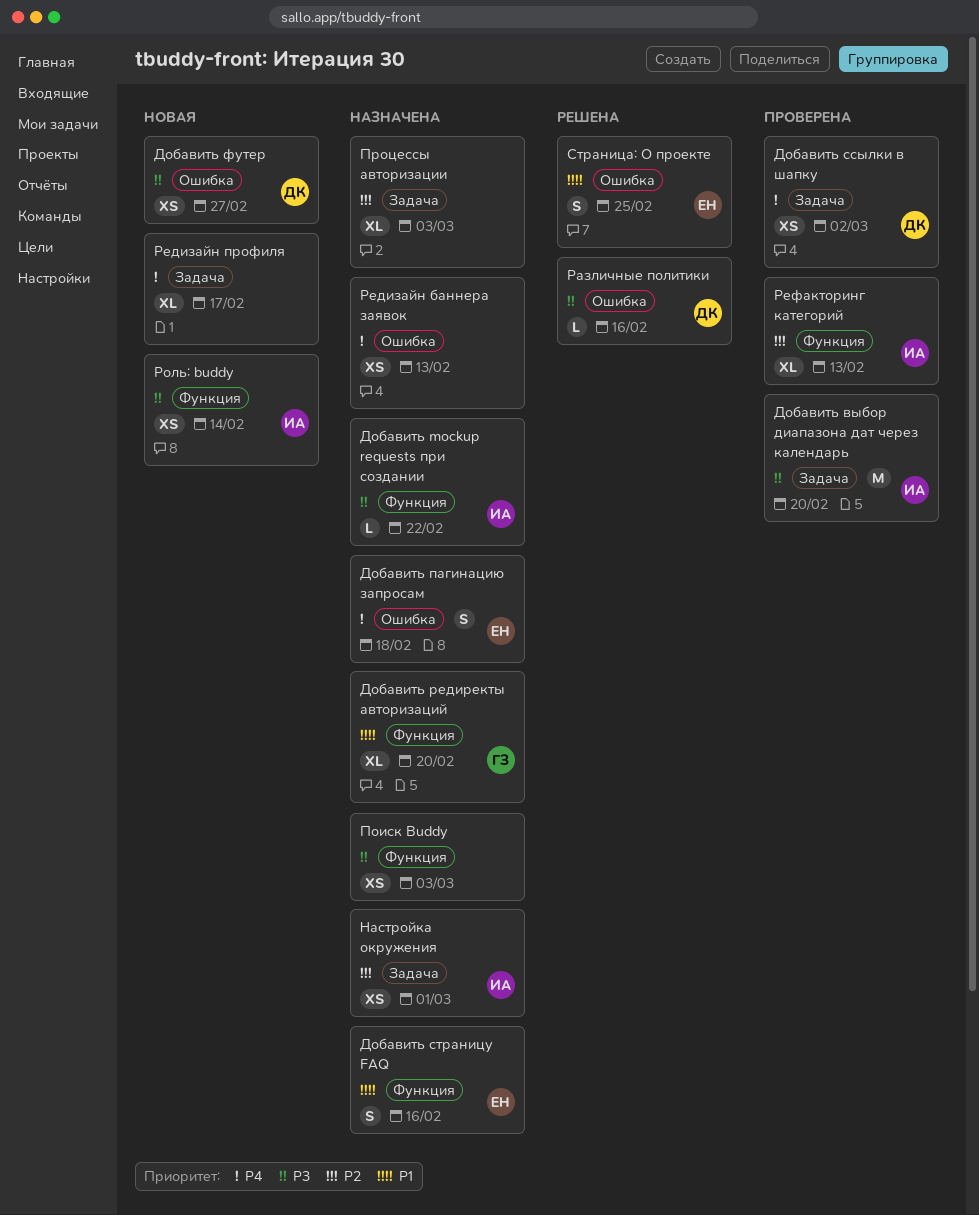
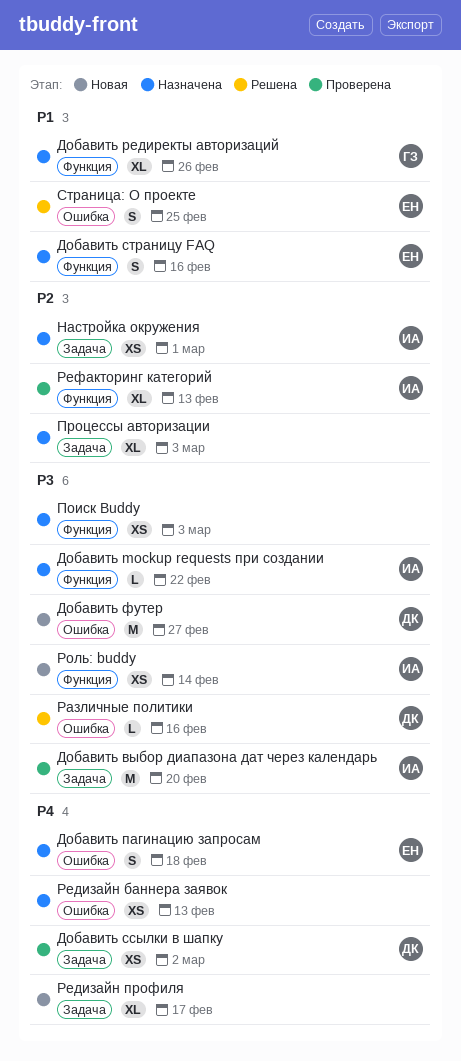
Добавить редиректы авторизаций, due: Feb 20 -> Feb 26
Добавить футер, estimate: XS -> M

